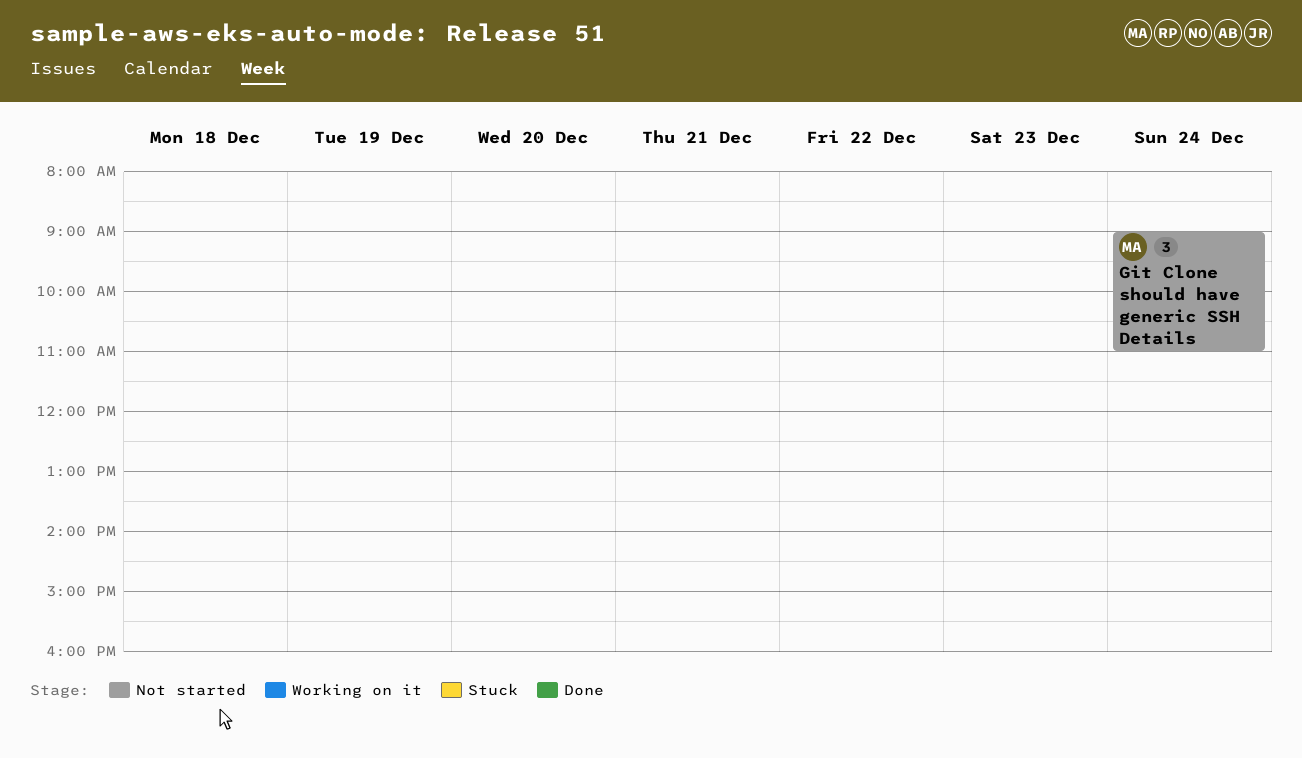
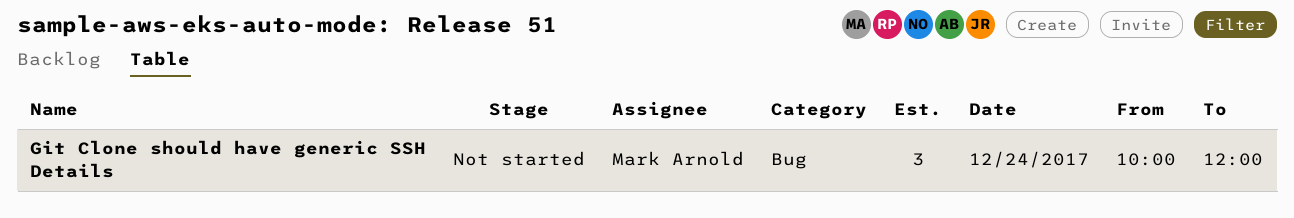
Git Clone should have generic SSH Details, begins: 09:00 -> 10:00
Git Clone should have generic SSH Details, ends: 11:00 -> 12:00

